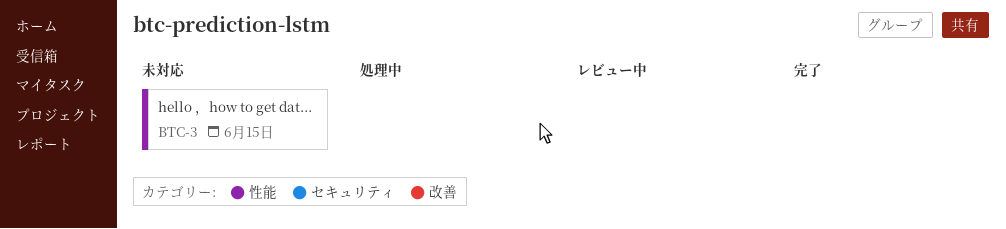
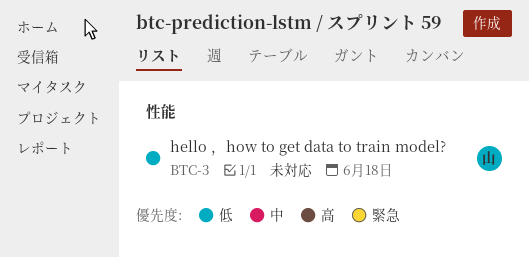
BTC-3, due: Jun 15 -> Jun 18

